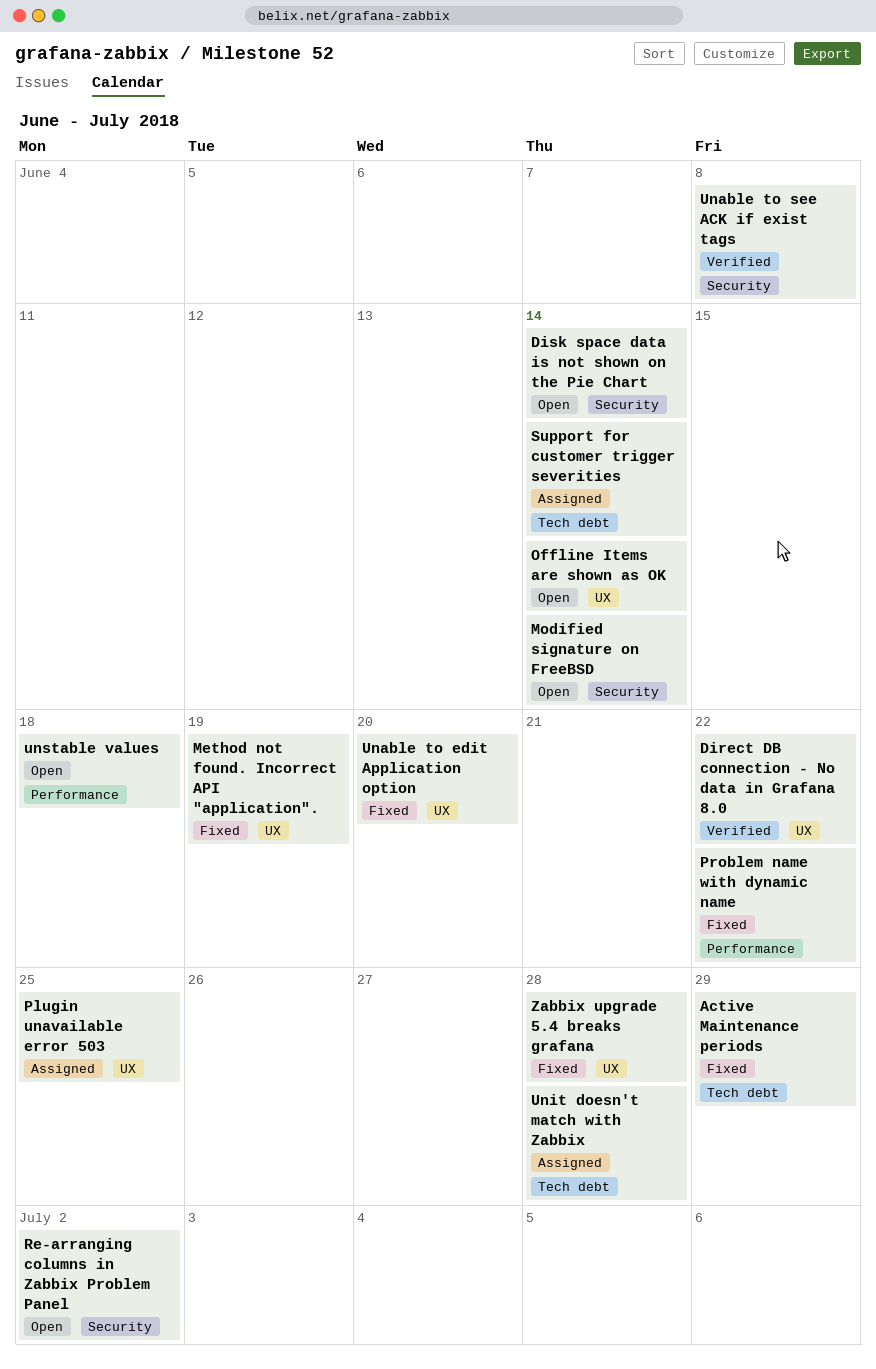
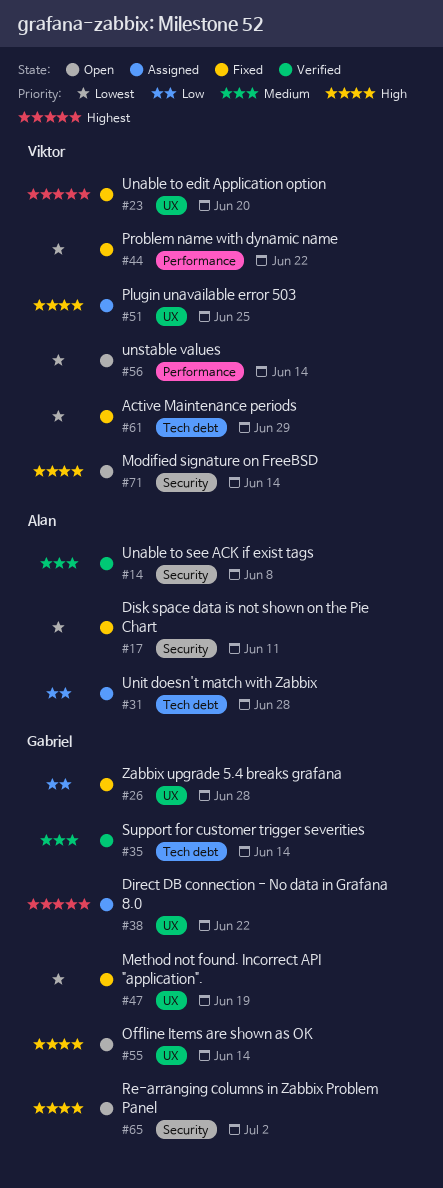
Direct DB connection - No data in Grafana 8.0, status: Verified -> Assigned
Disk space data is not shown on the Pie Chart, status: Open -> Fixed
Disk space data is not shown on the Pie Chart, due: Jun 14 -> Jun 11
Support for customer trigger severities, status: Assigned -> Verified
unstable values, due: Jun 18 -> Jun 14

